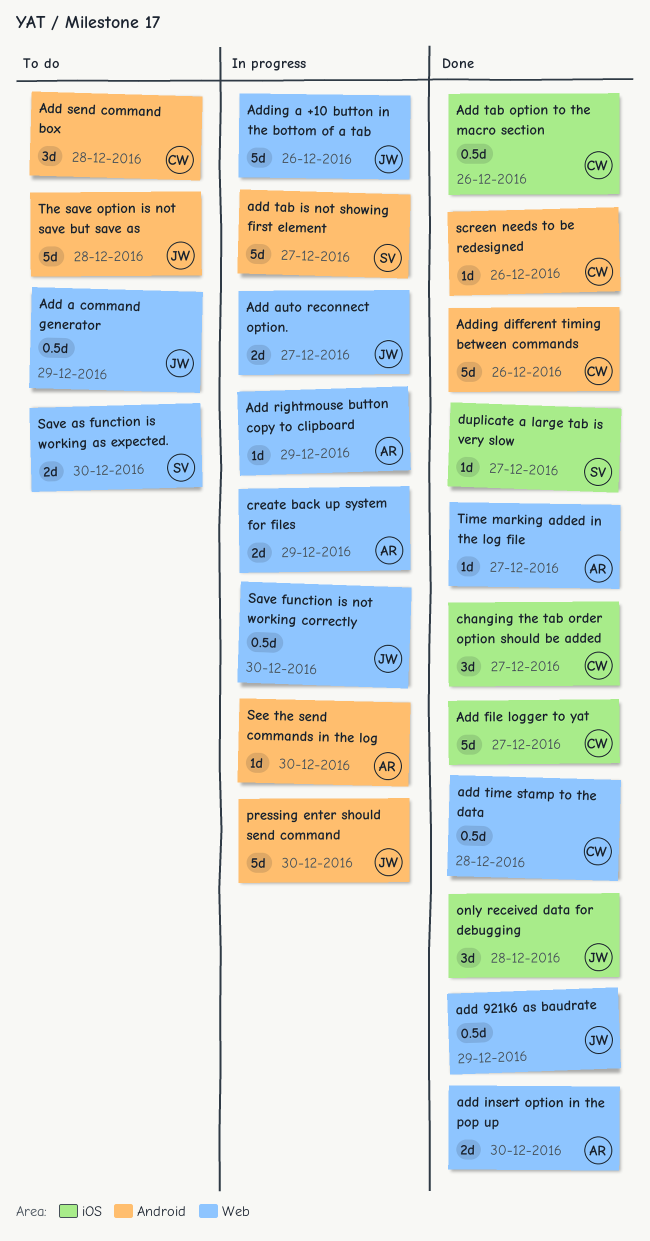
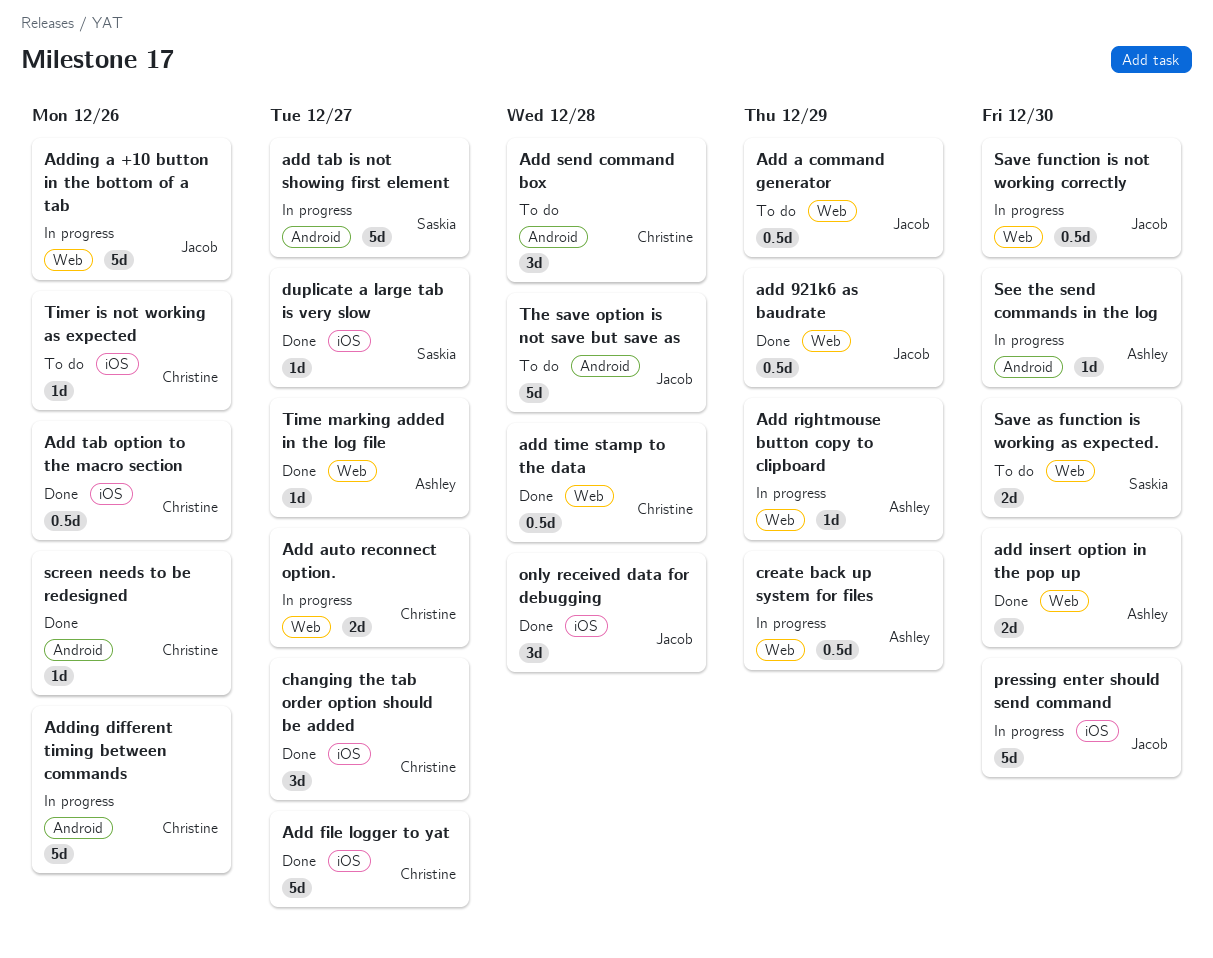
Add auto reconnect option., owner: Jacob -> Christine
Adding different timing between commands, status: Done -> In progress
create back up system for files, estimate: 2d -> 0.5d
pressing enter should send command, label: Android -> iOS
Timer is not working as expected: none -> present

